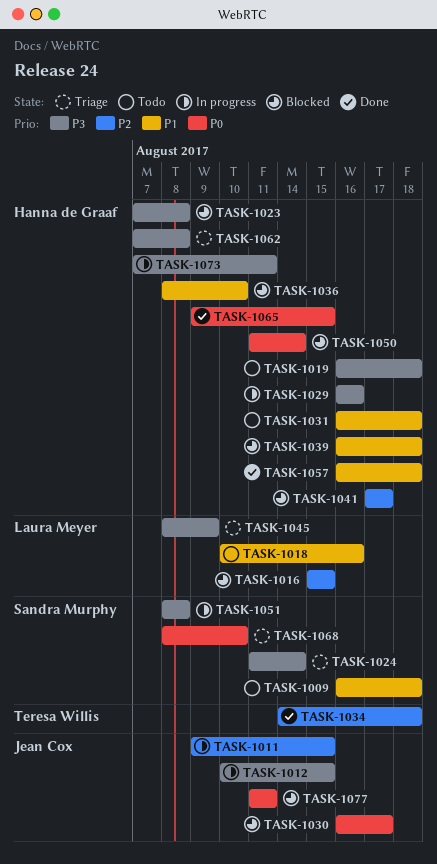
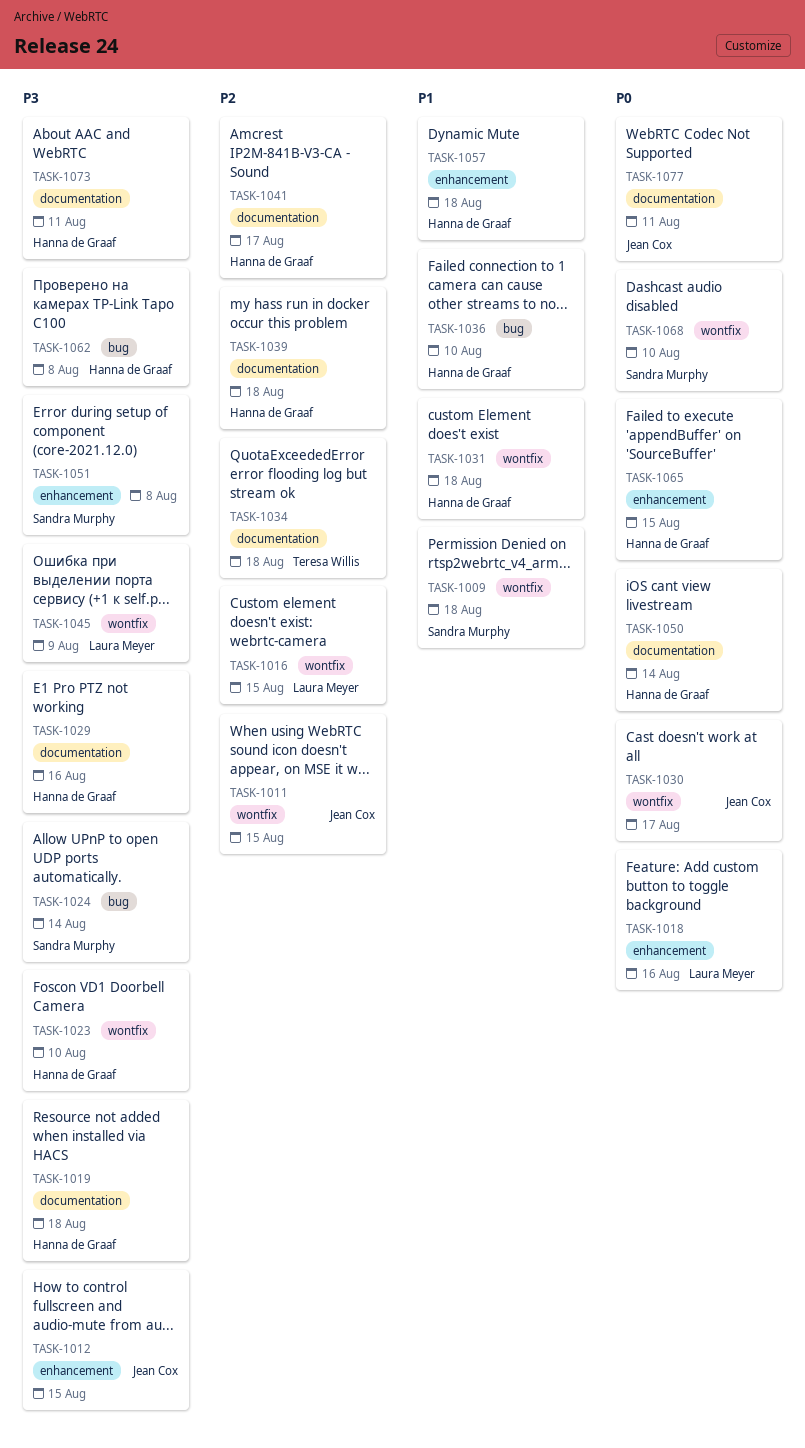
TASK-1018, priority: P1 -> P0
TASK-1023, due: Aug 8 -> Aug 10
TASK-1039, priority: P1 -> P2

